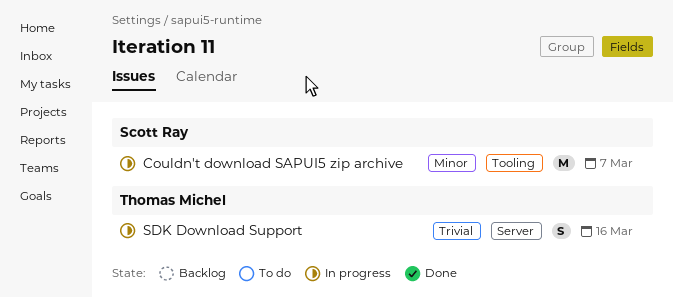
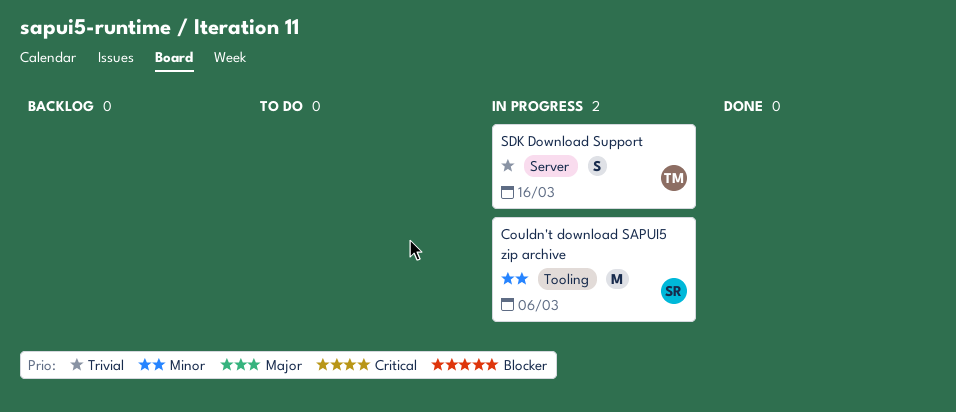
Couldn't download SAPUI5 zip archive, due: Mar 7 -> Mar 6

